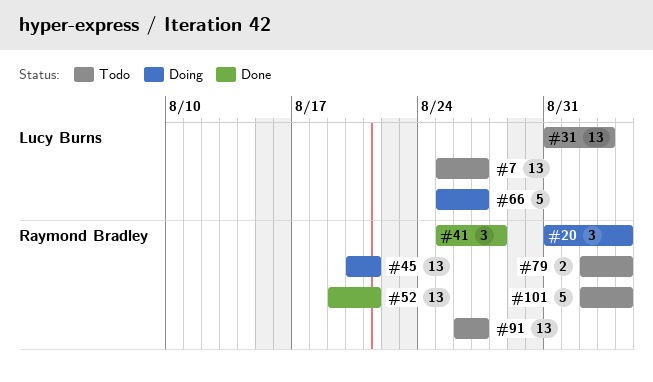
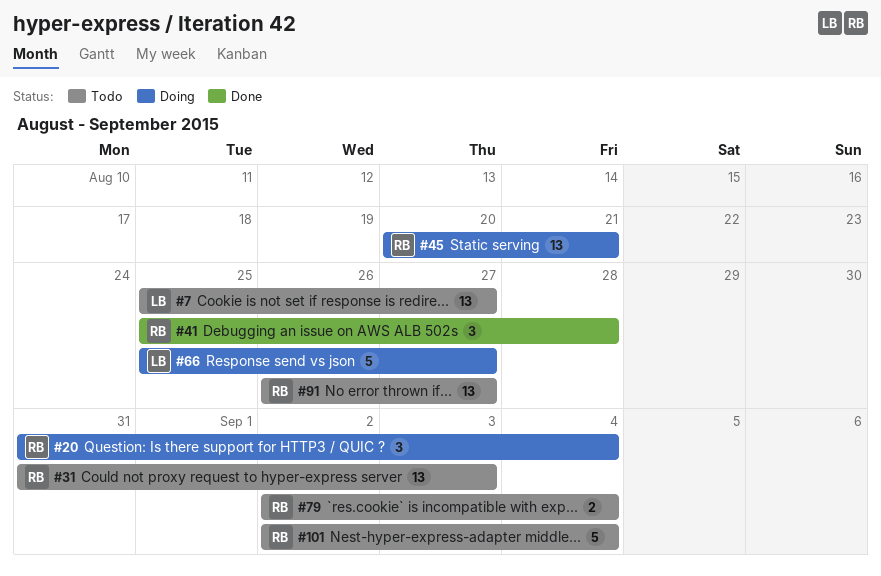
#31, owner: Lucy Burns -> Raymond Bradley
#52: present -> none

